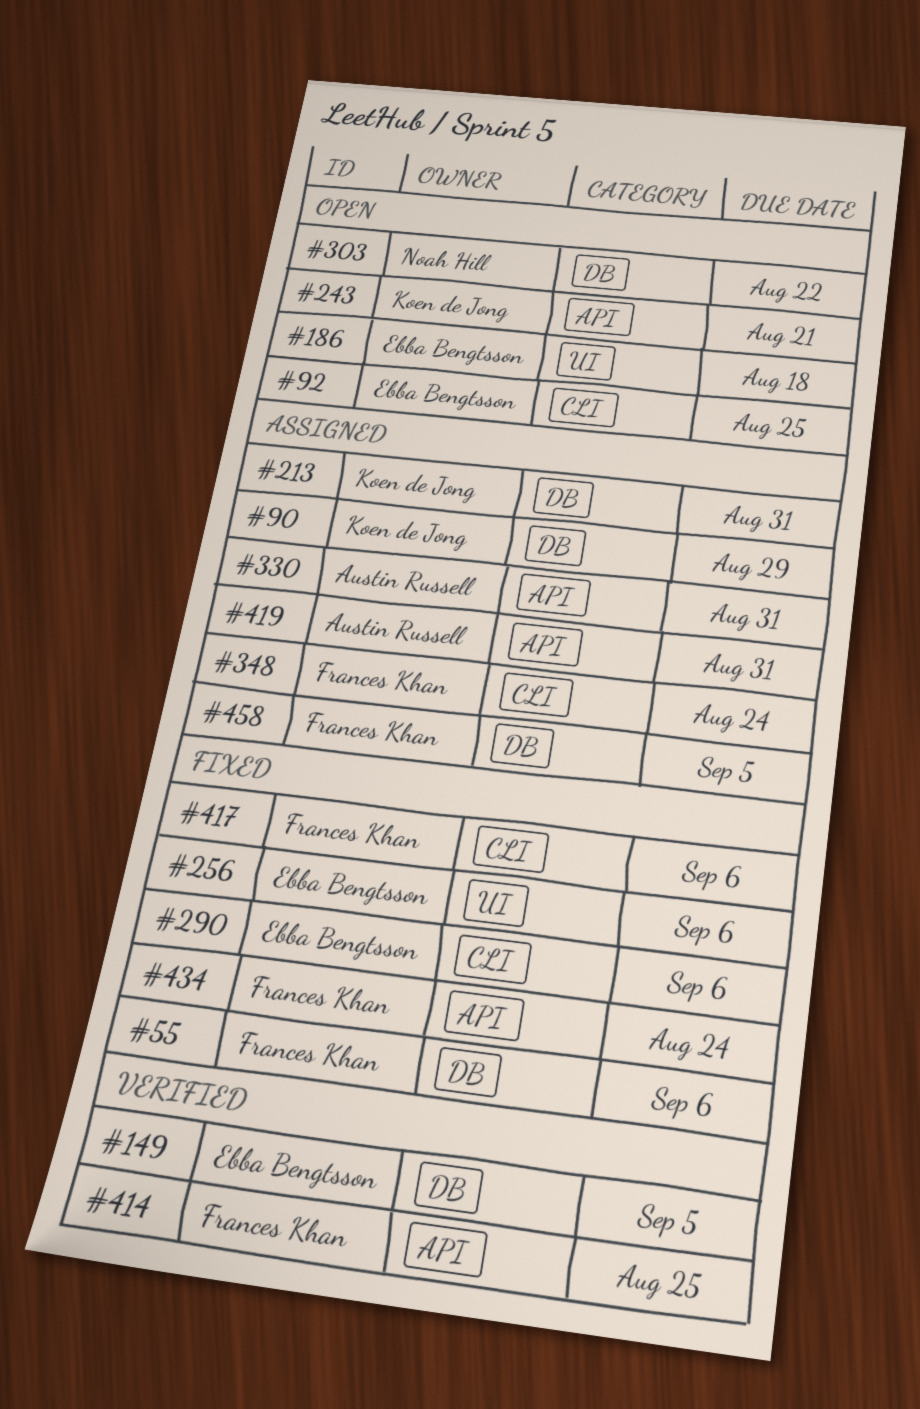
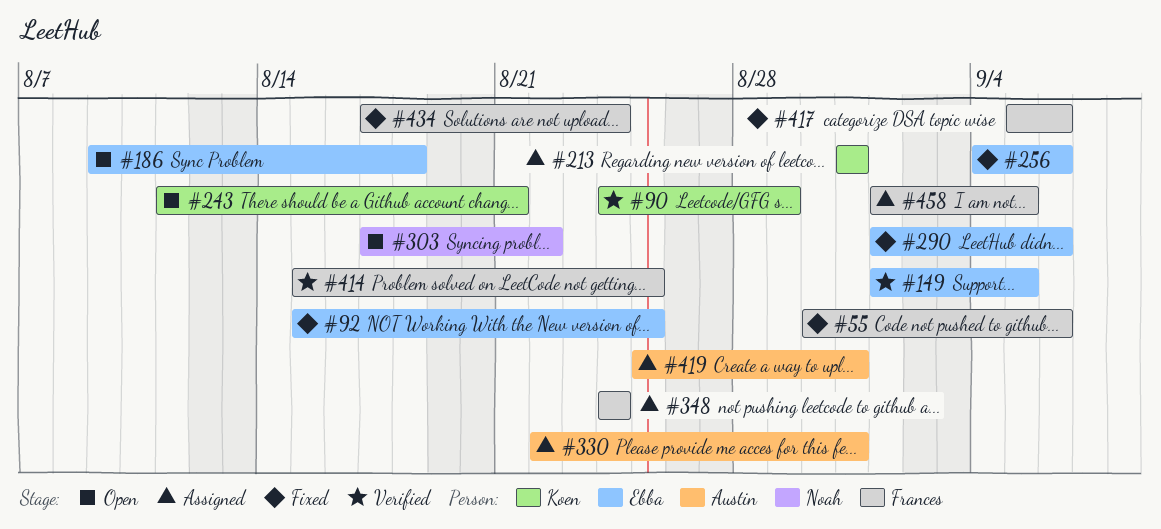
#90, status: Assigned -> Verified
#92, status: Open -> Fixed

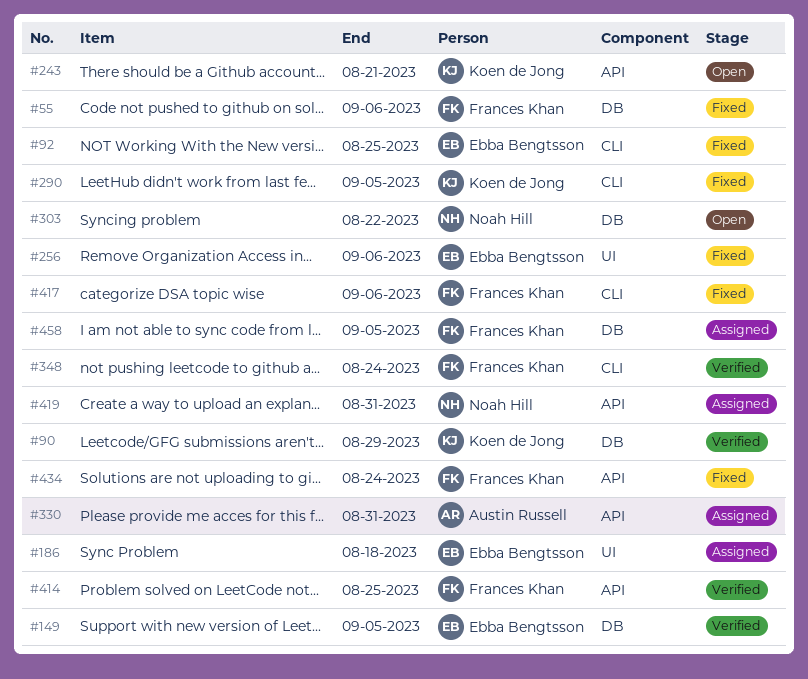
#186, status: Open -> Assigned
#213: present -> none
#290, owner: Ebba Bengtsson -> Koen de Jong
#290, due: Sep 6 -> Sep 5
#348, status: Assigned -> Verified
#419, owner: Austin Russell -> Noah Hill

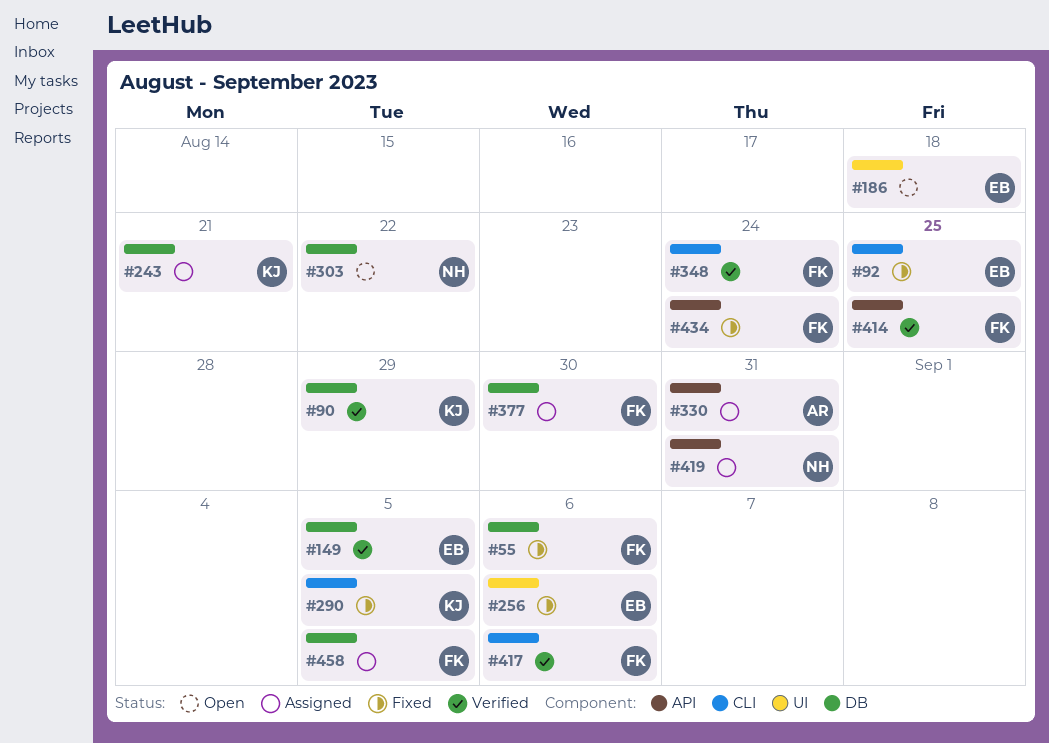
#186, status: Assigned -> Open
#243, status: Open -> Assigned
#243, label: API -> DB
#377: none -> present
#417, status: Fixed -> Verified

